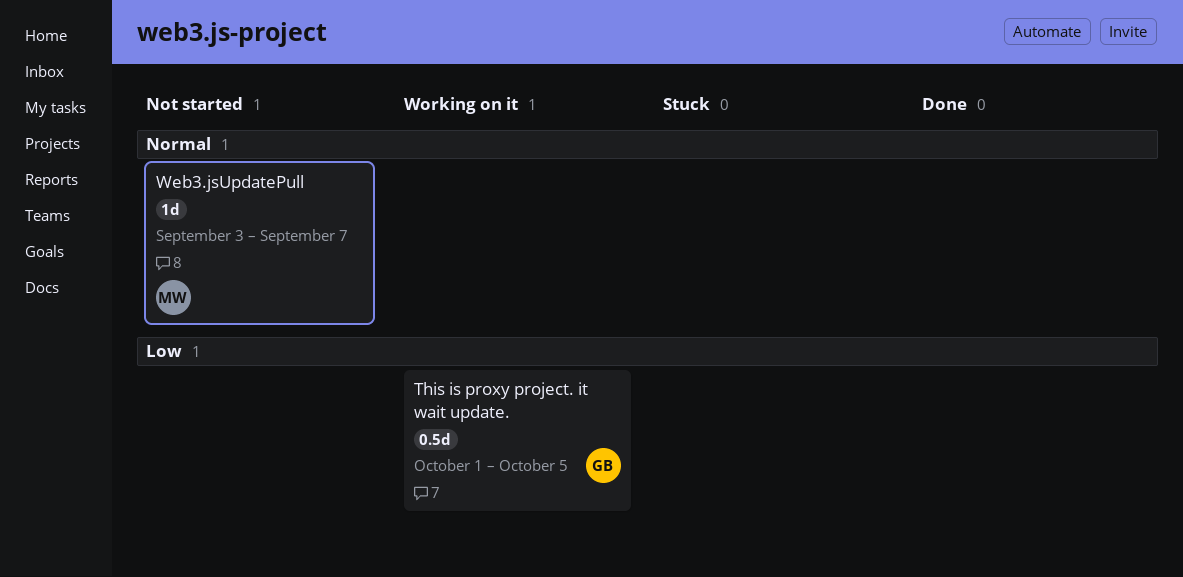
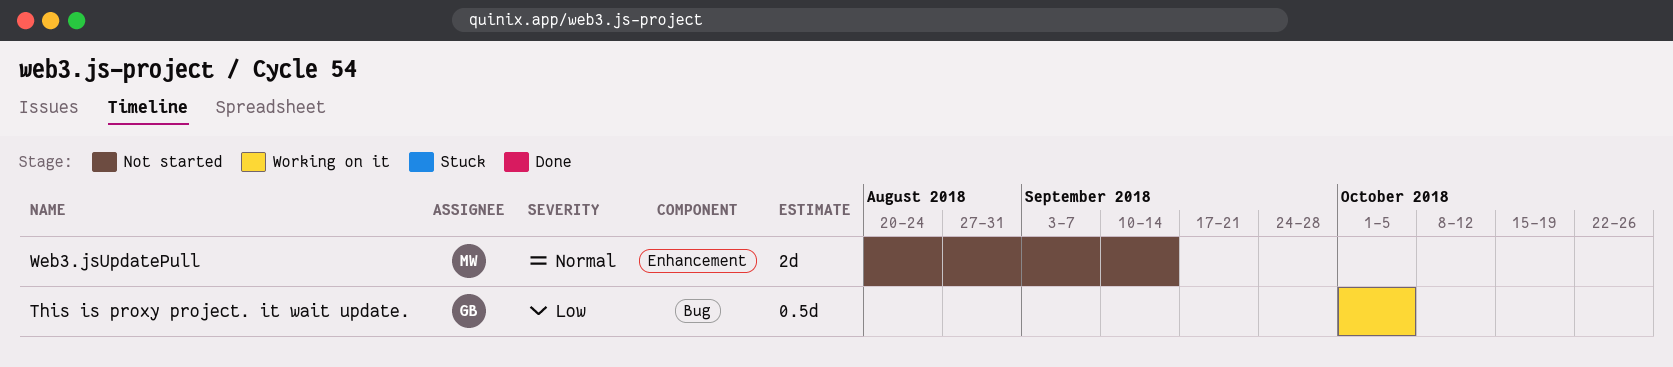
Web3.jsUpdatePull, estimate: 1d -> 2d
Web3.jsUpdatePull, start: Sep 3 -> Aug 20
Web3.jsUpdatePull, due: Sep 7 -> Sep 14

